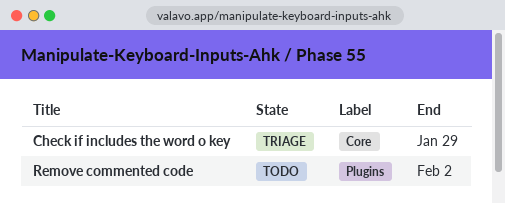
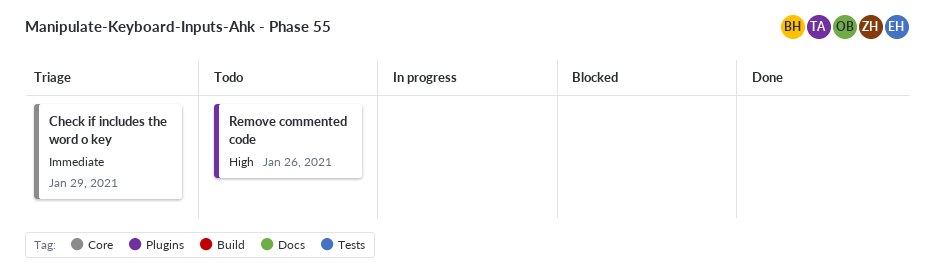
Remove commented code, due: Feb 2 -> Jan 26

